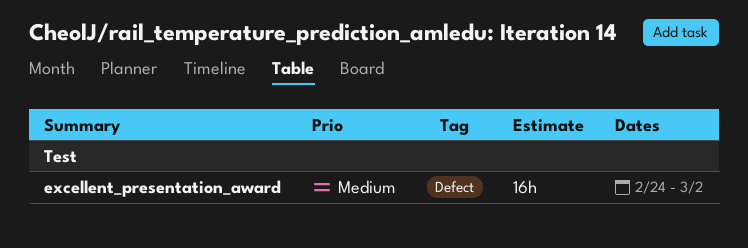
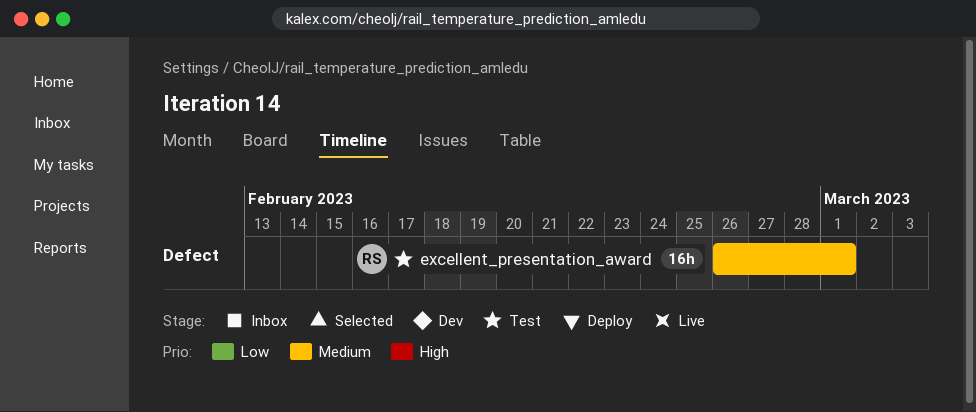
excellent_presentation_award, start: Feb 24 -> Feb 26
excellent_presentation_award, due: Mar 2 -> Mar 1

